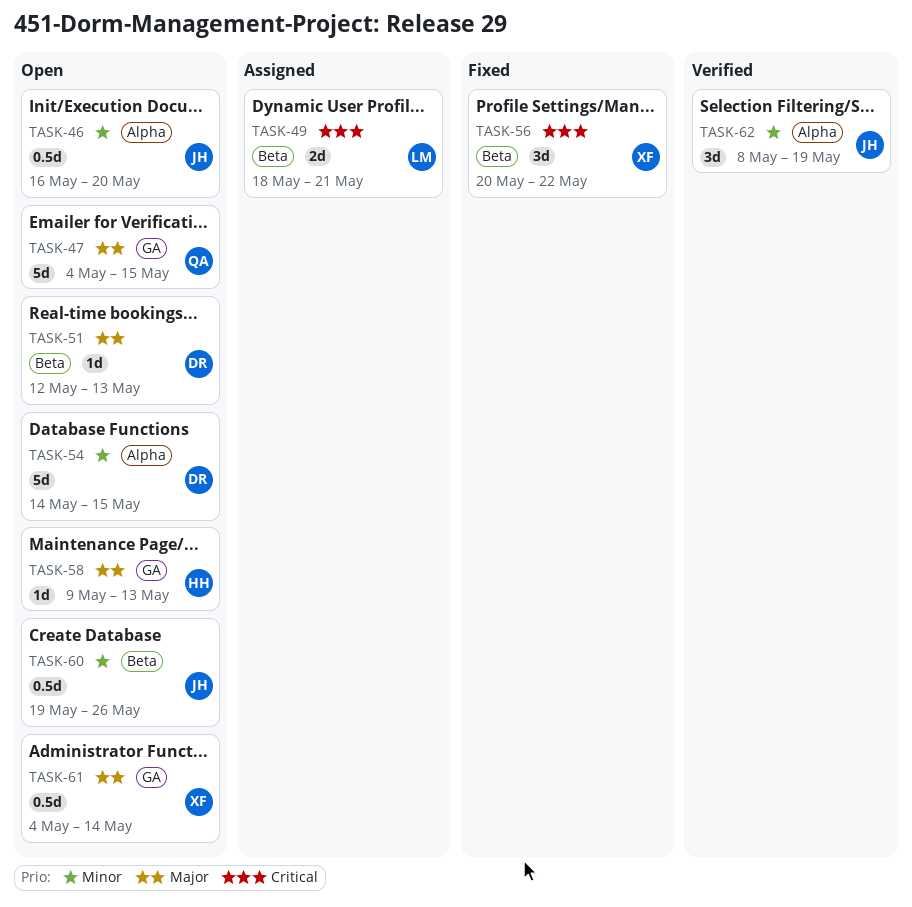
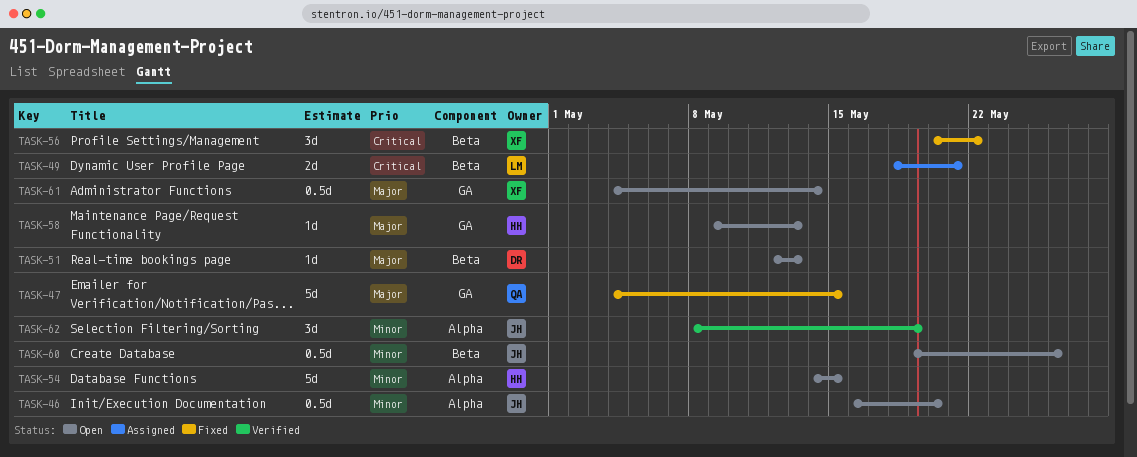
TASK-47, status: Open -> Fixed
TASK-54, owner: DR -> HH

